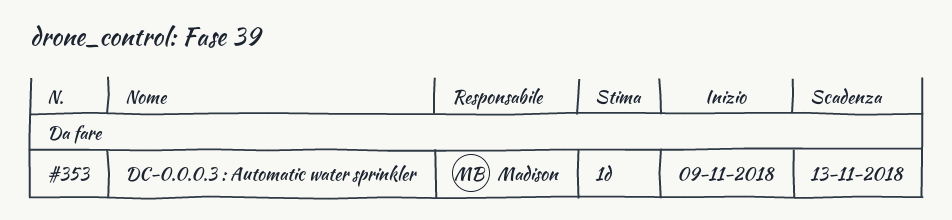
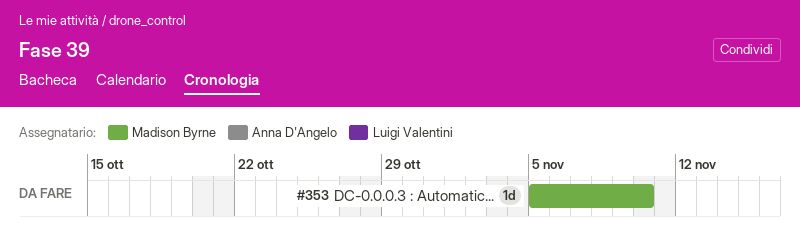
#353, start: Nov 9 -> Nov 5
#353, due: Nov 13 -> Nov 10

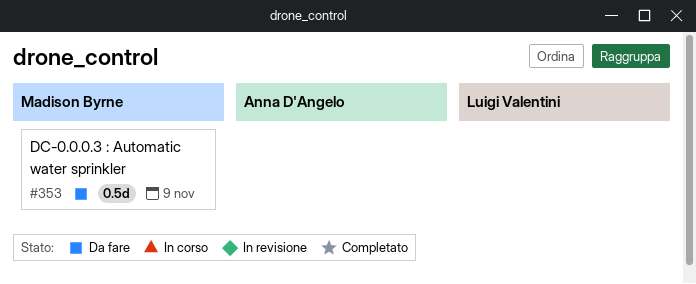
#353, estimate: 1d -> 0.5d
#353, due: Nov 10 -> Nov 9

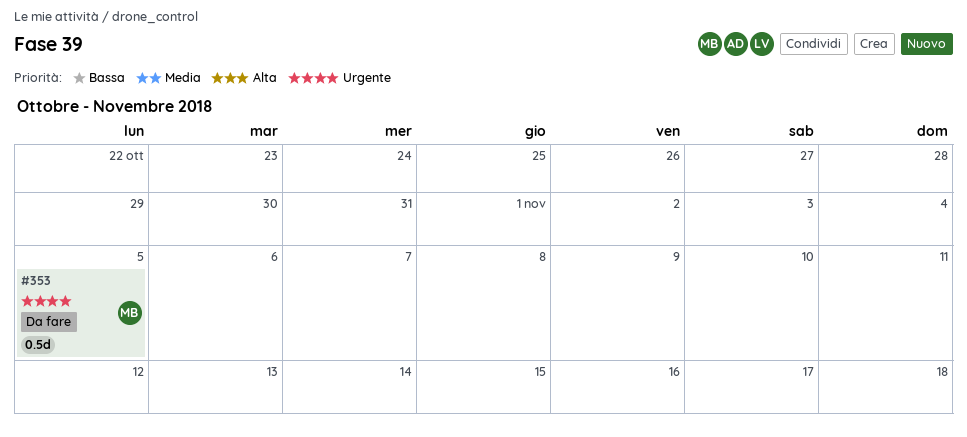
#353, due: Nov 9 -> Nov 5

